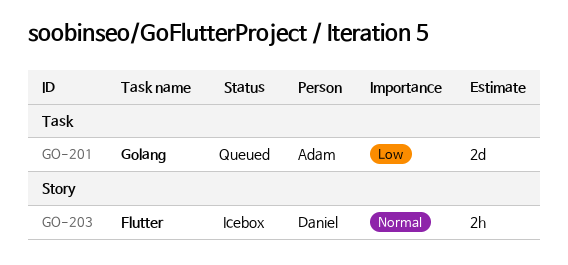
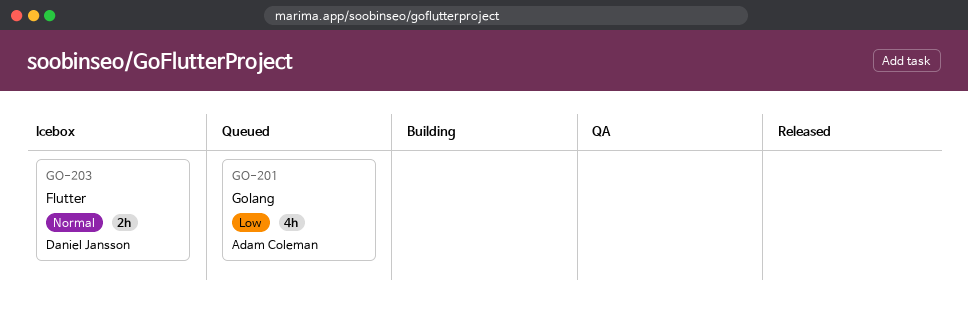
GO-201, estimate: 2d -> 4h

